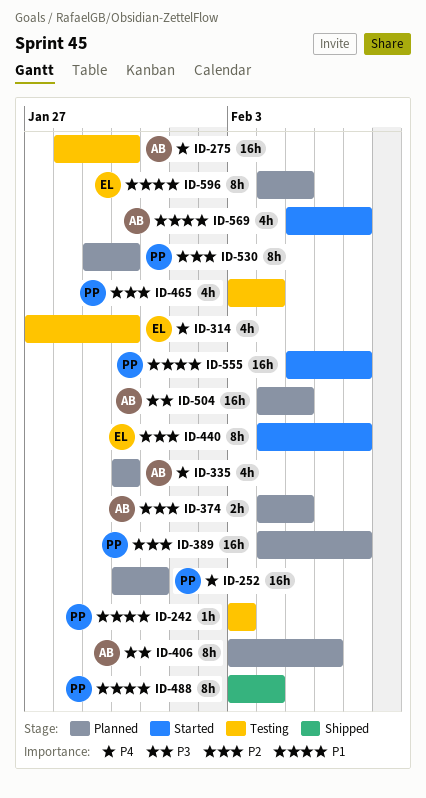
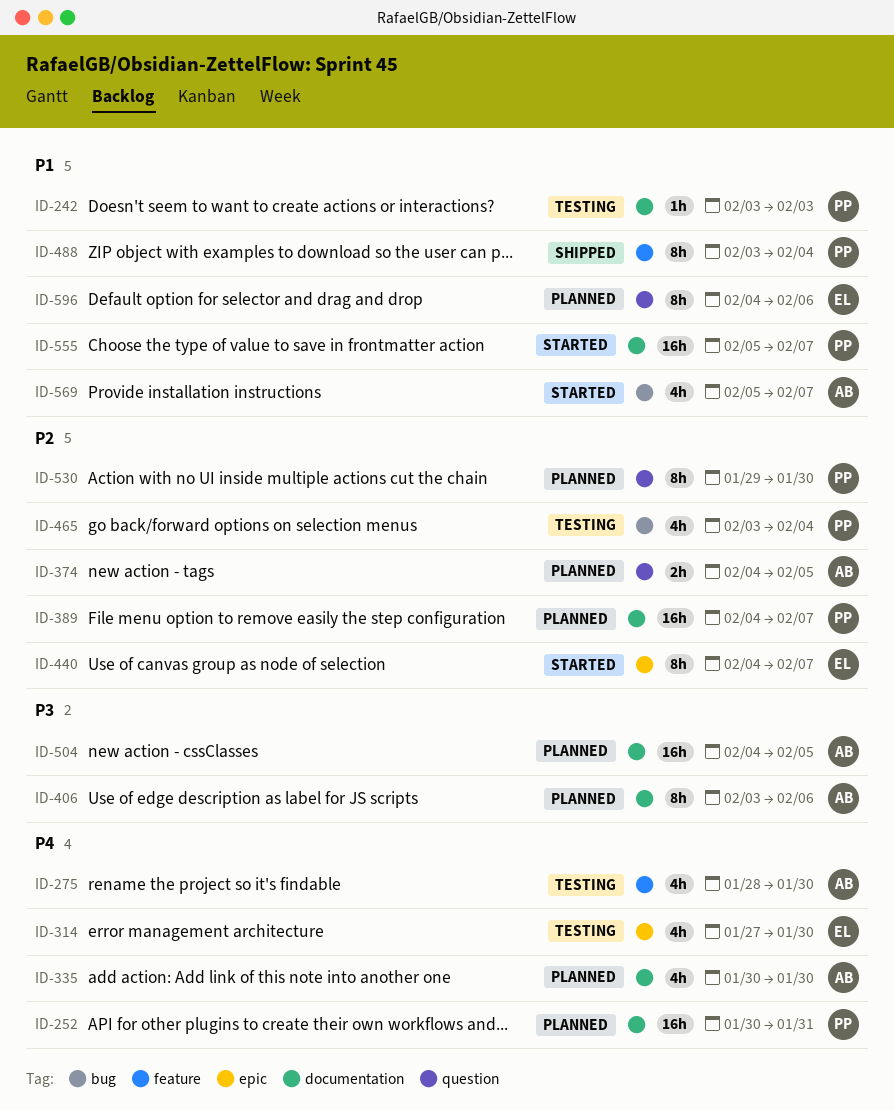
ID-275, estimate: 16h -> 4h
ID-596, due: Feb 5 -> Feb 6

